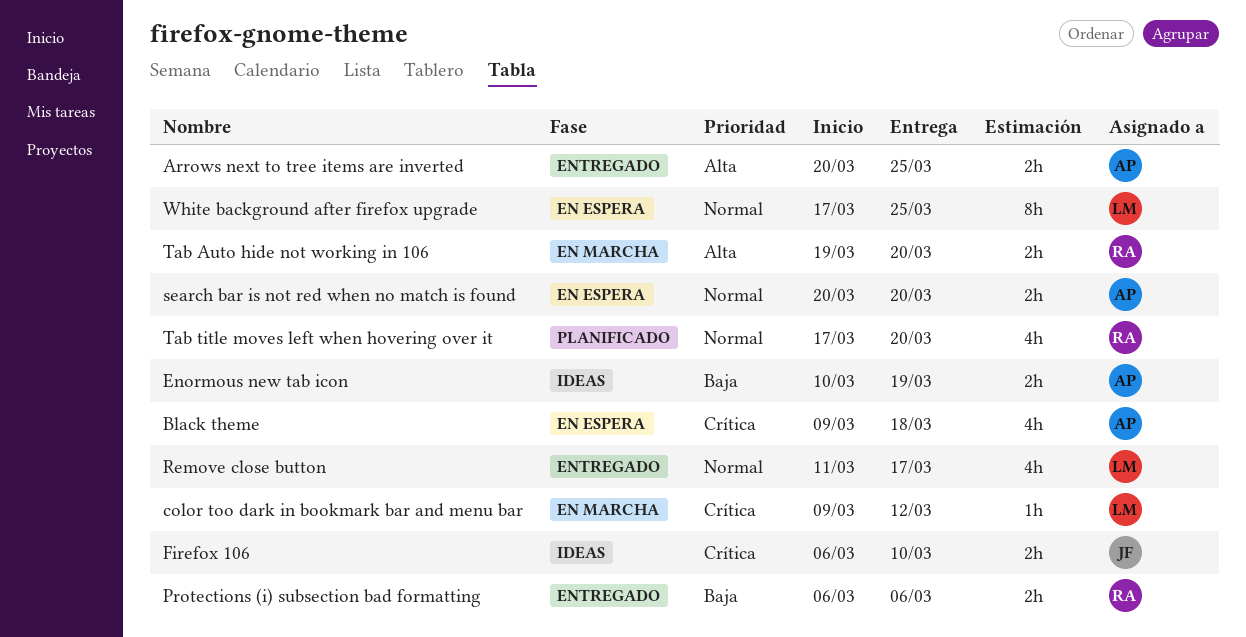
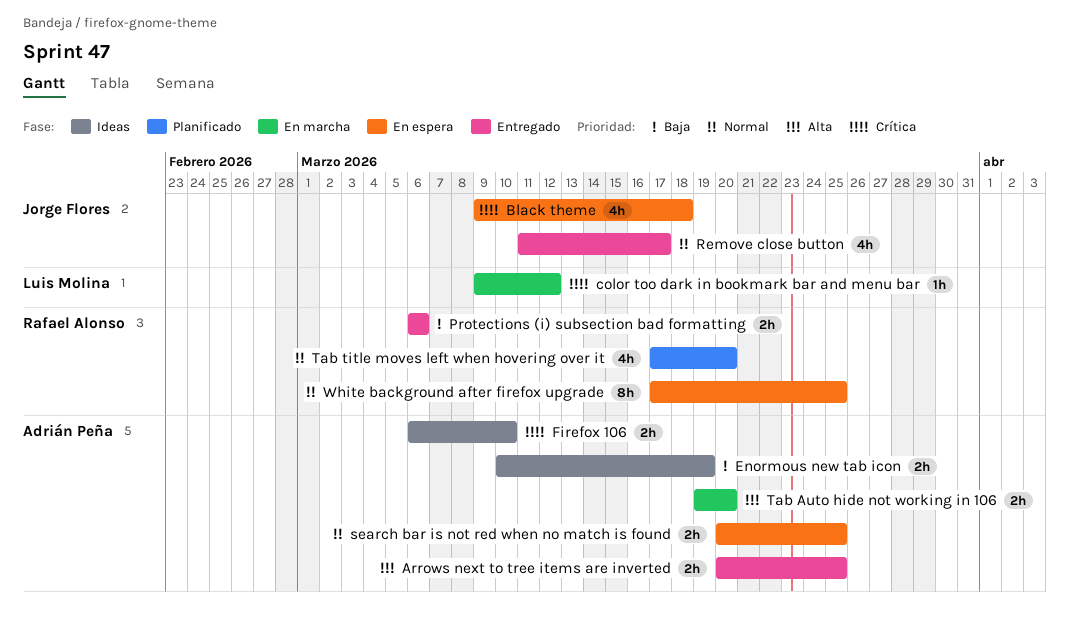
Black theme, owner: Adrián Peña -> Jorge Flores
Firefox 106, owner: Jorge Flores -> Adrián Peña
Remove close button, owner: Luis Molina -> Jorge Flores
search bar is not red when no match is found, due: Mar 20 -> Mar 25
Tab Auto hide not working in 106, owner: Rafael Alonso -> Adrián Peña
White background after firefox upgrade, owner: Luis Molina -> Rafael Alonso

